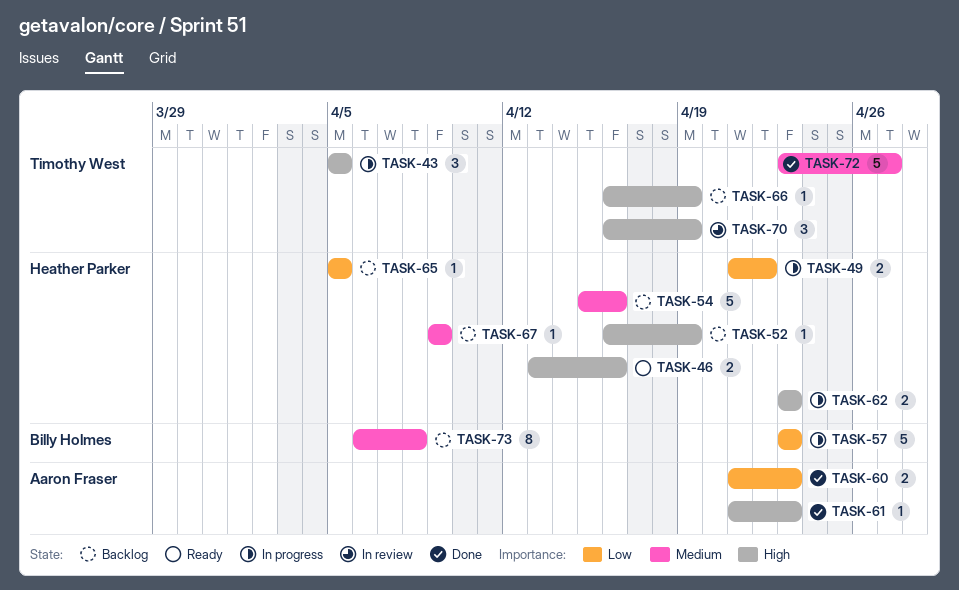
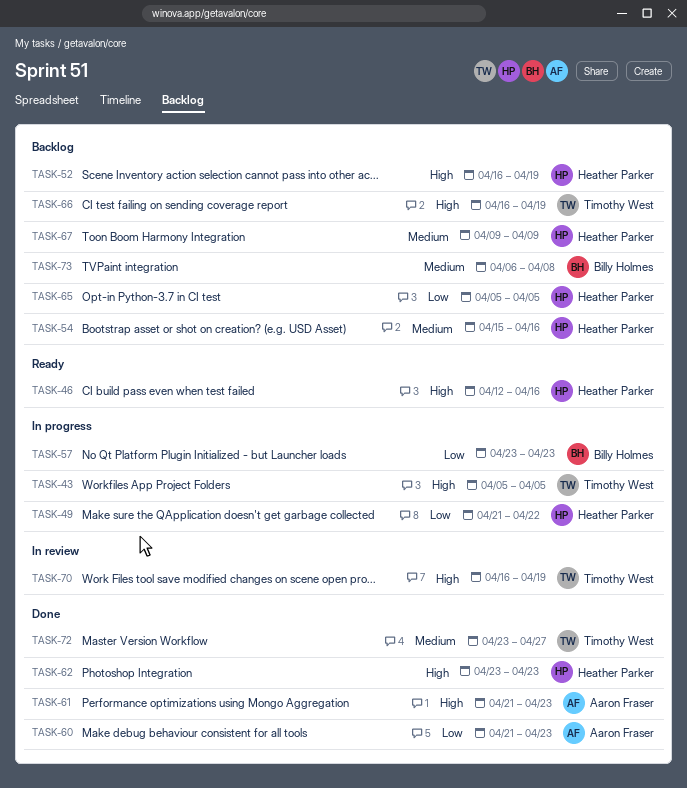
TASK-46, start: Apr 13 -> Apr 12
TASK-62, status: In progress -> Done

